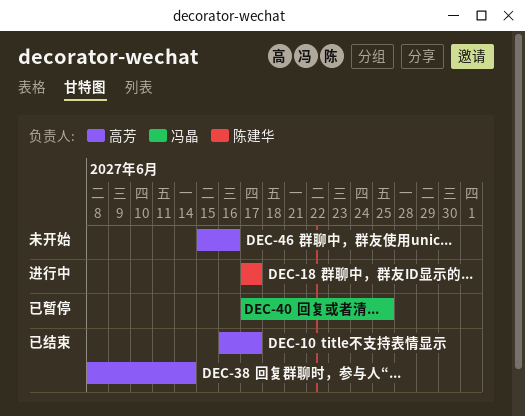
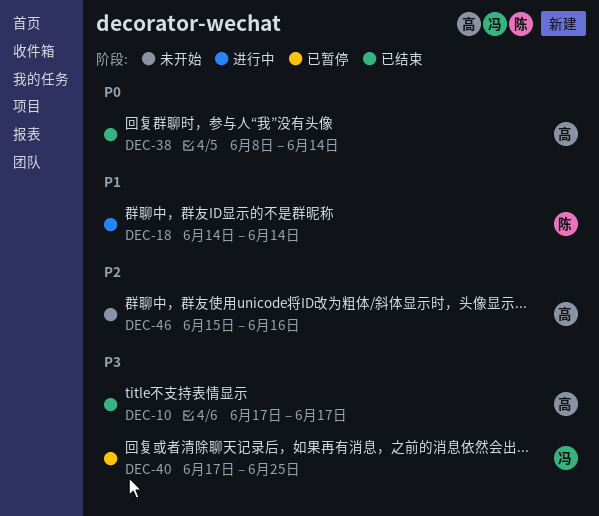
DEC-10, start: Jun 16 -> Jun 17
DEC-18, start: Jun 17 -> Jun 14
DEC-18, due: Jun 17 -> Jun 14

